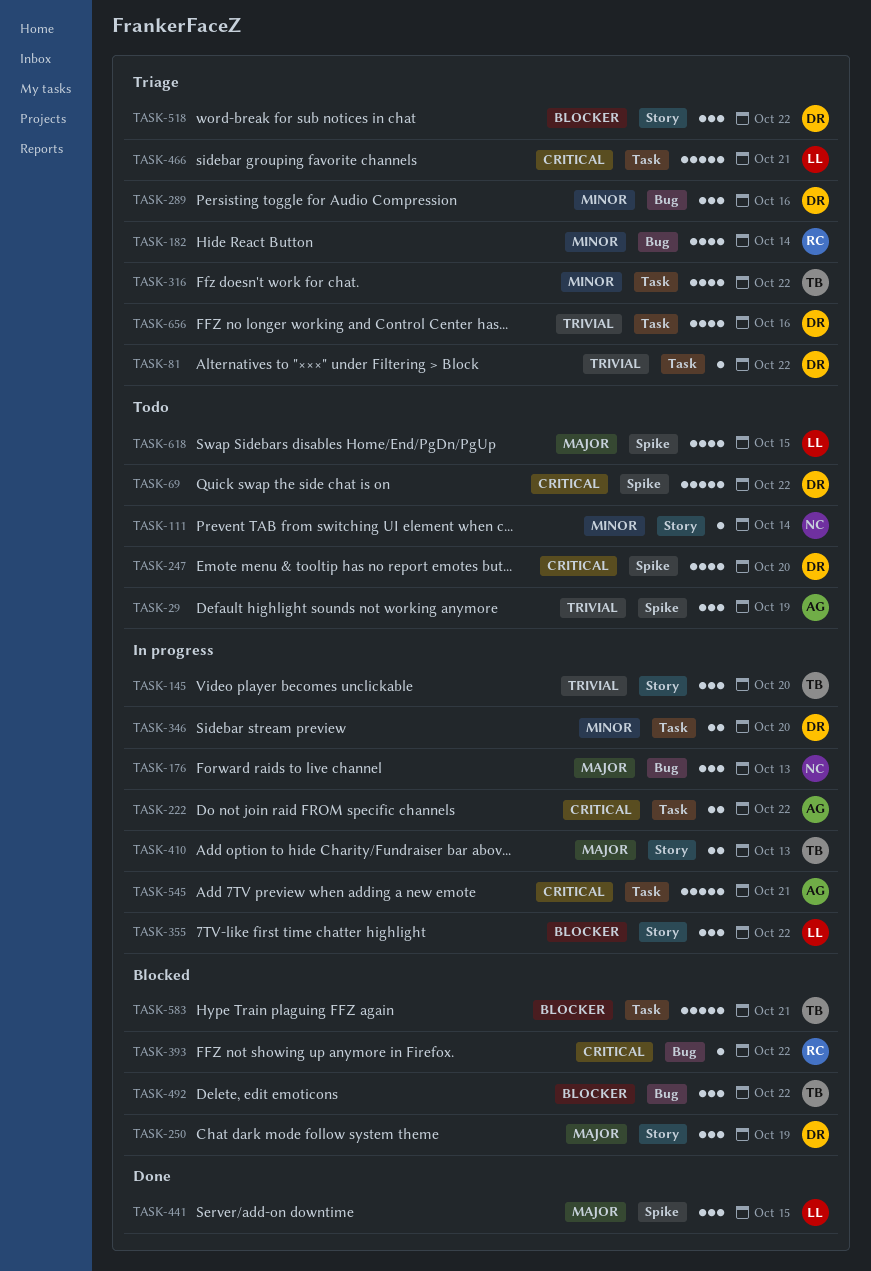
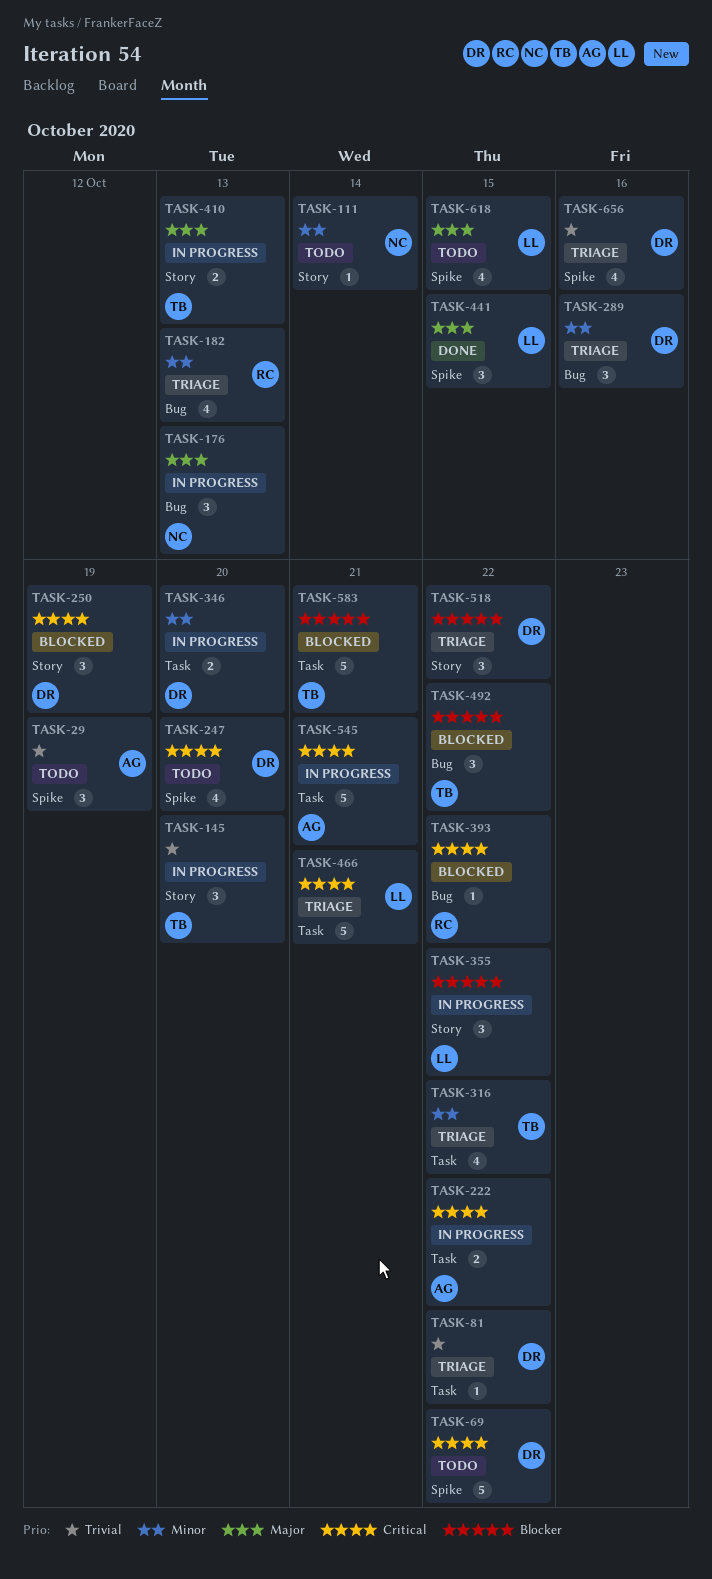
TASK-182, due: Oct 14 -> Oct 13
TASK-250, priority: Major -> Critical
TASK-656, label: Task -> Spike

